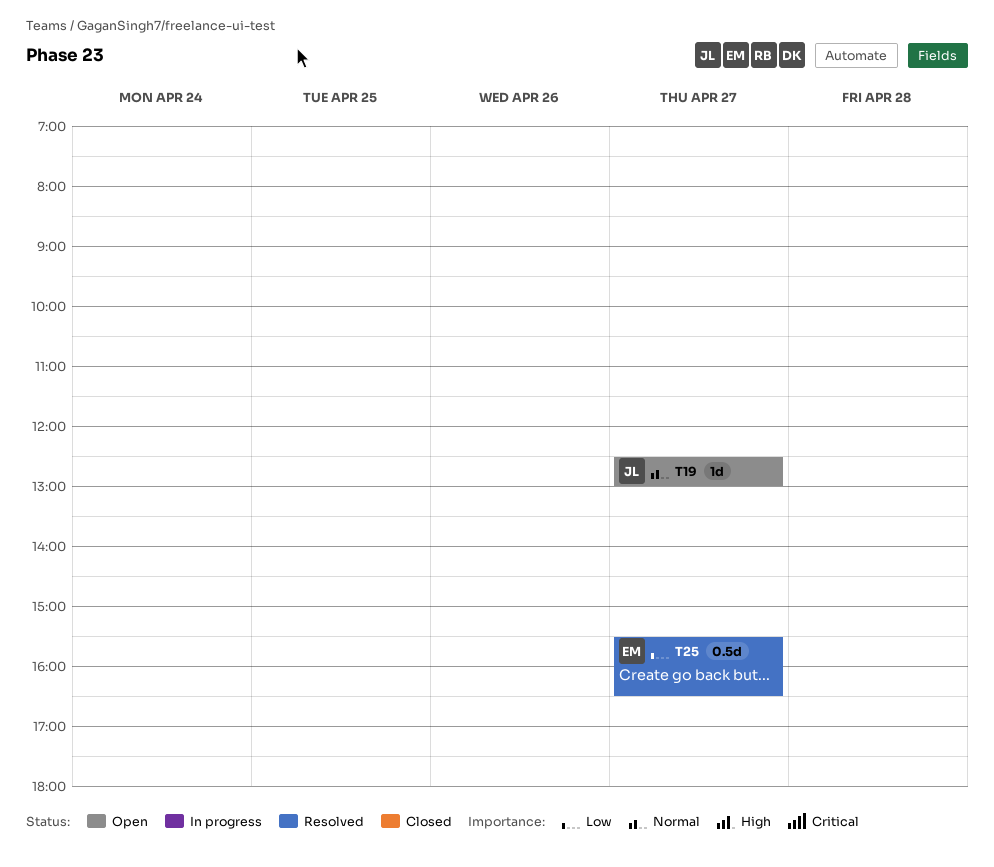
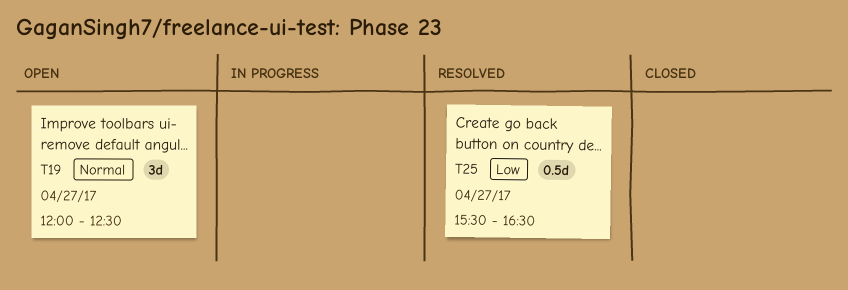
T19, estimate: 1d -> 3d
T19, begins: 12:30 -> 12:00
T19, ends: 13:00 -> 12:30

